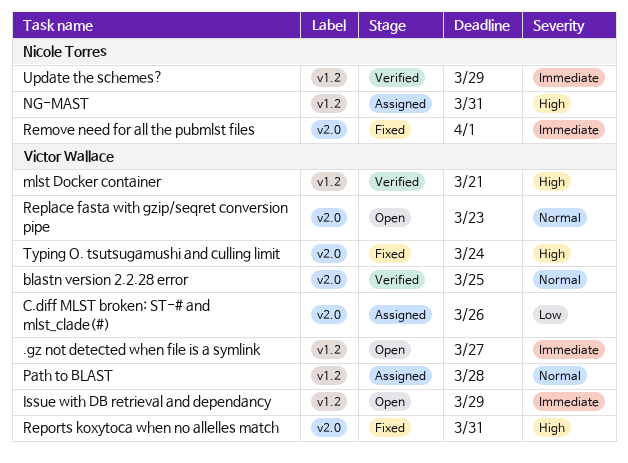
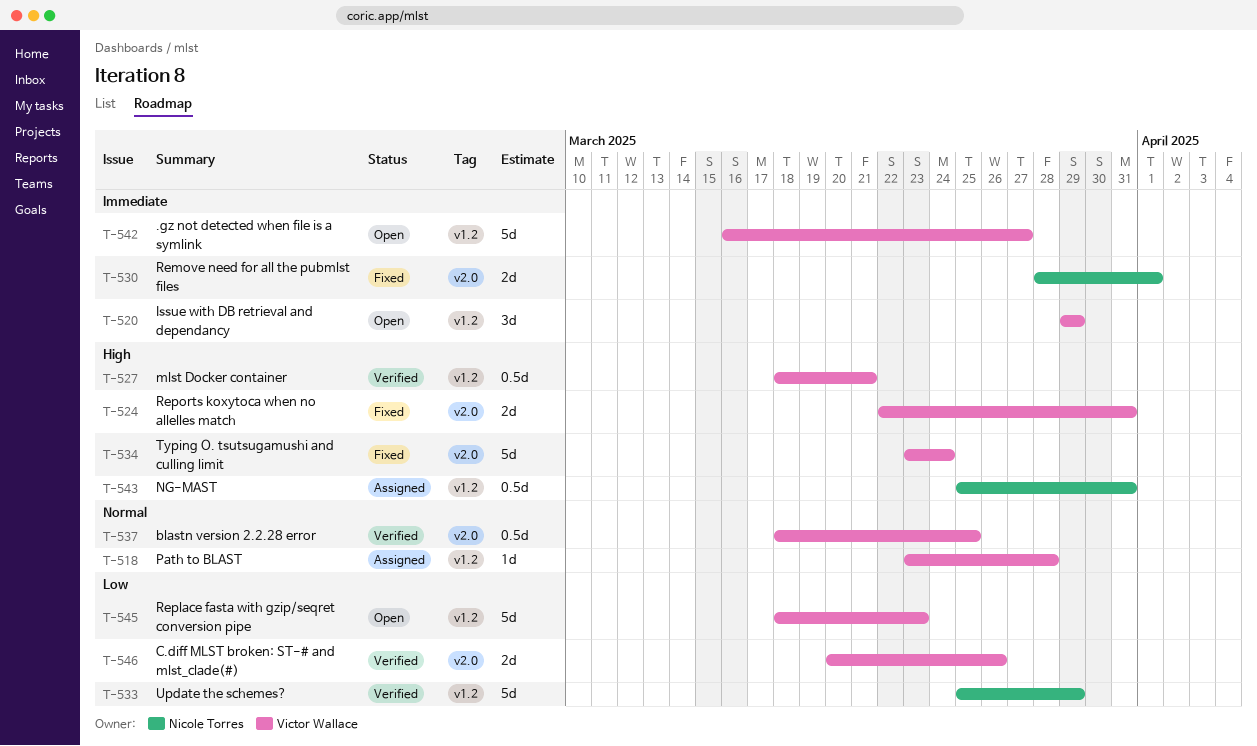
C.diff MLST broken: ST-# and mlst_clade(#), status: Assigned -> Verified
Replace fasta with gzip/seqret conversion pipe, priority: Normal -> Low
Replace fasta with gzip/seqret conversion pipe, label: v2.0 -> v1.2
Update the schemes?, priority: Immediate -> Low

